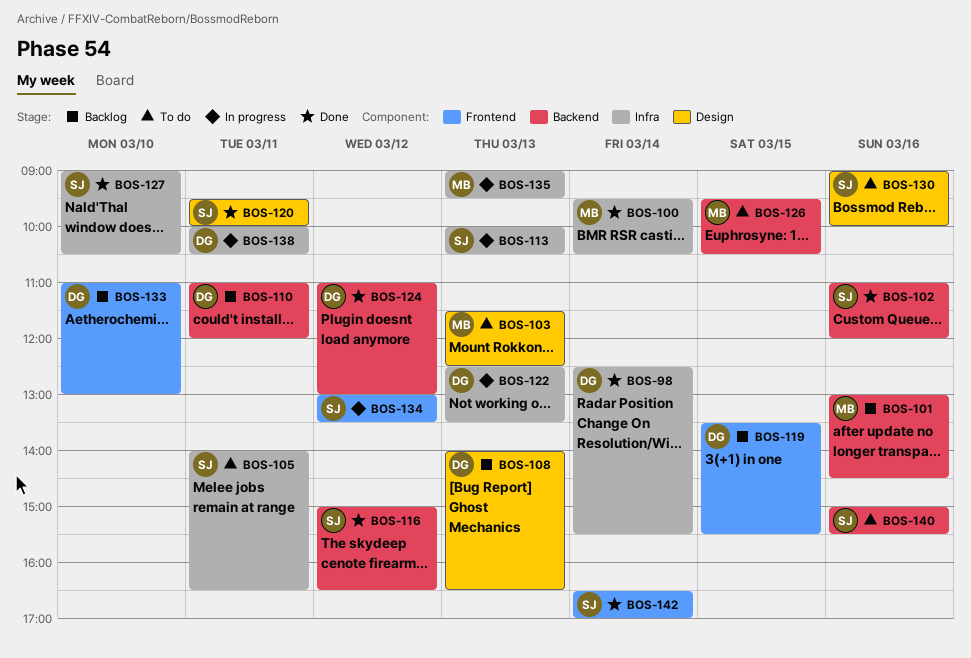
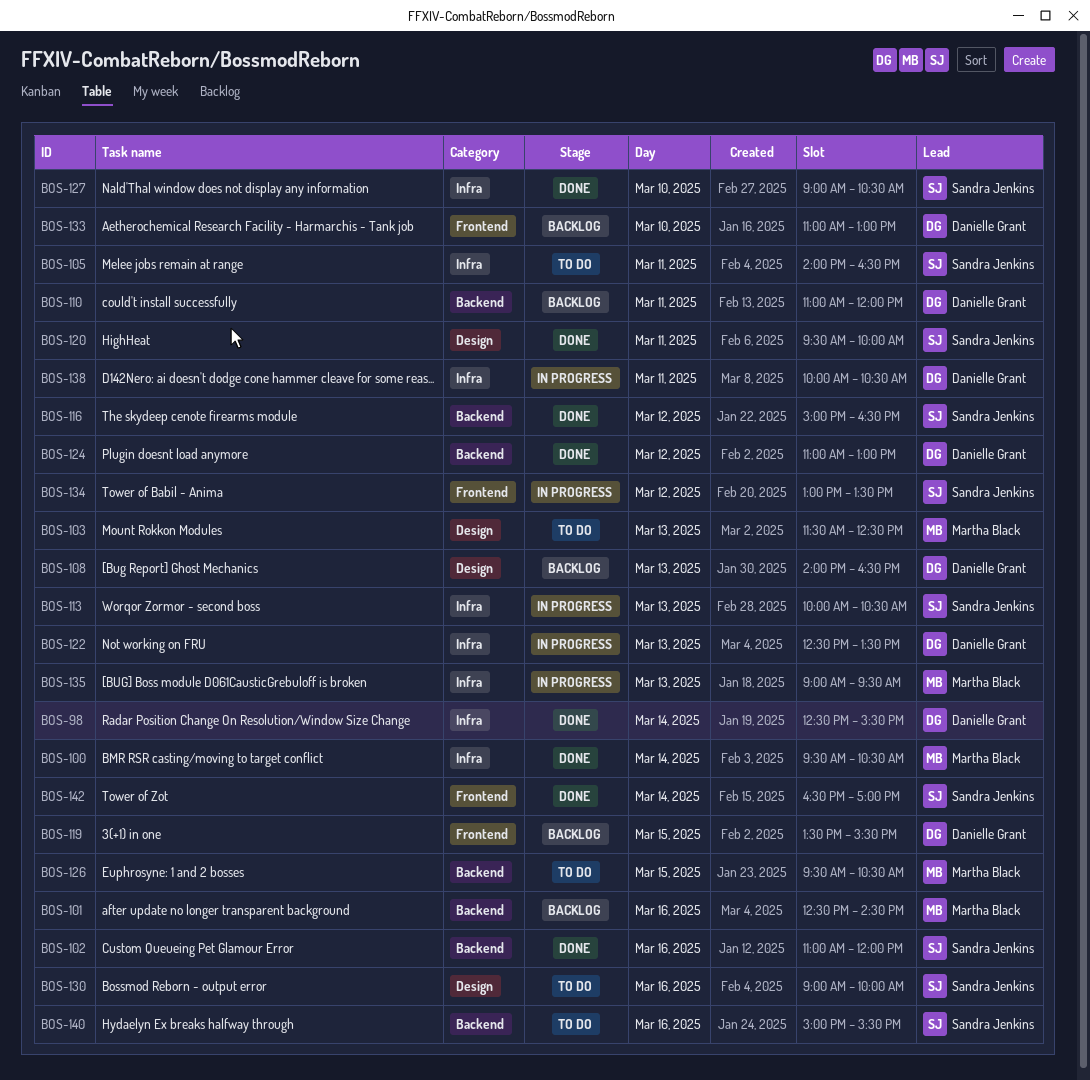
BOS-101, begins: 13:00 -> 12:30

